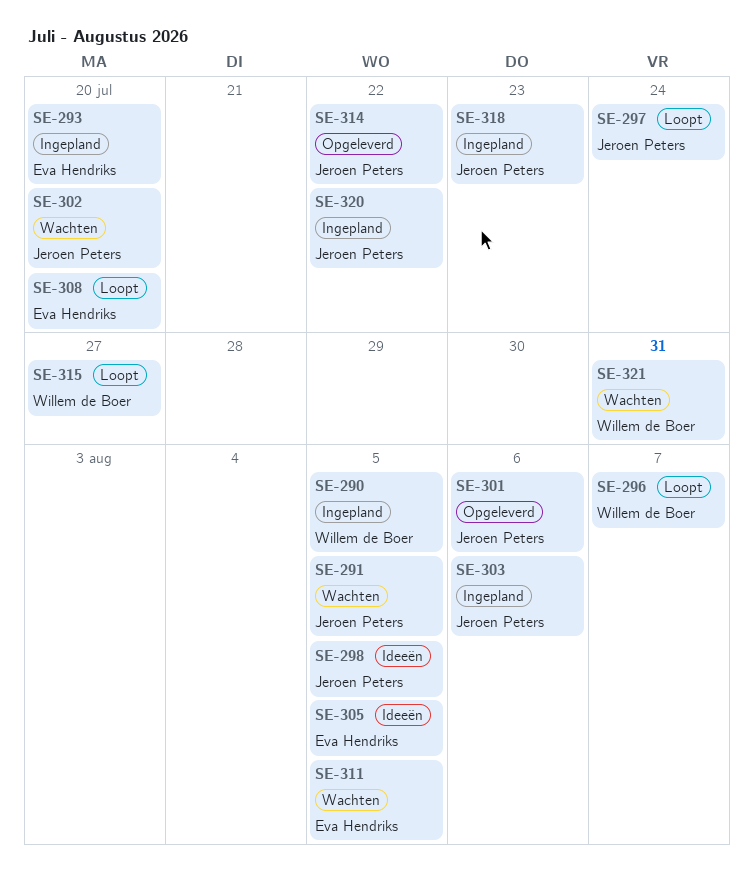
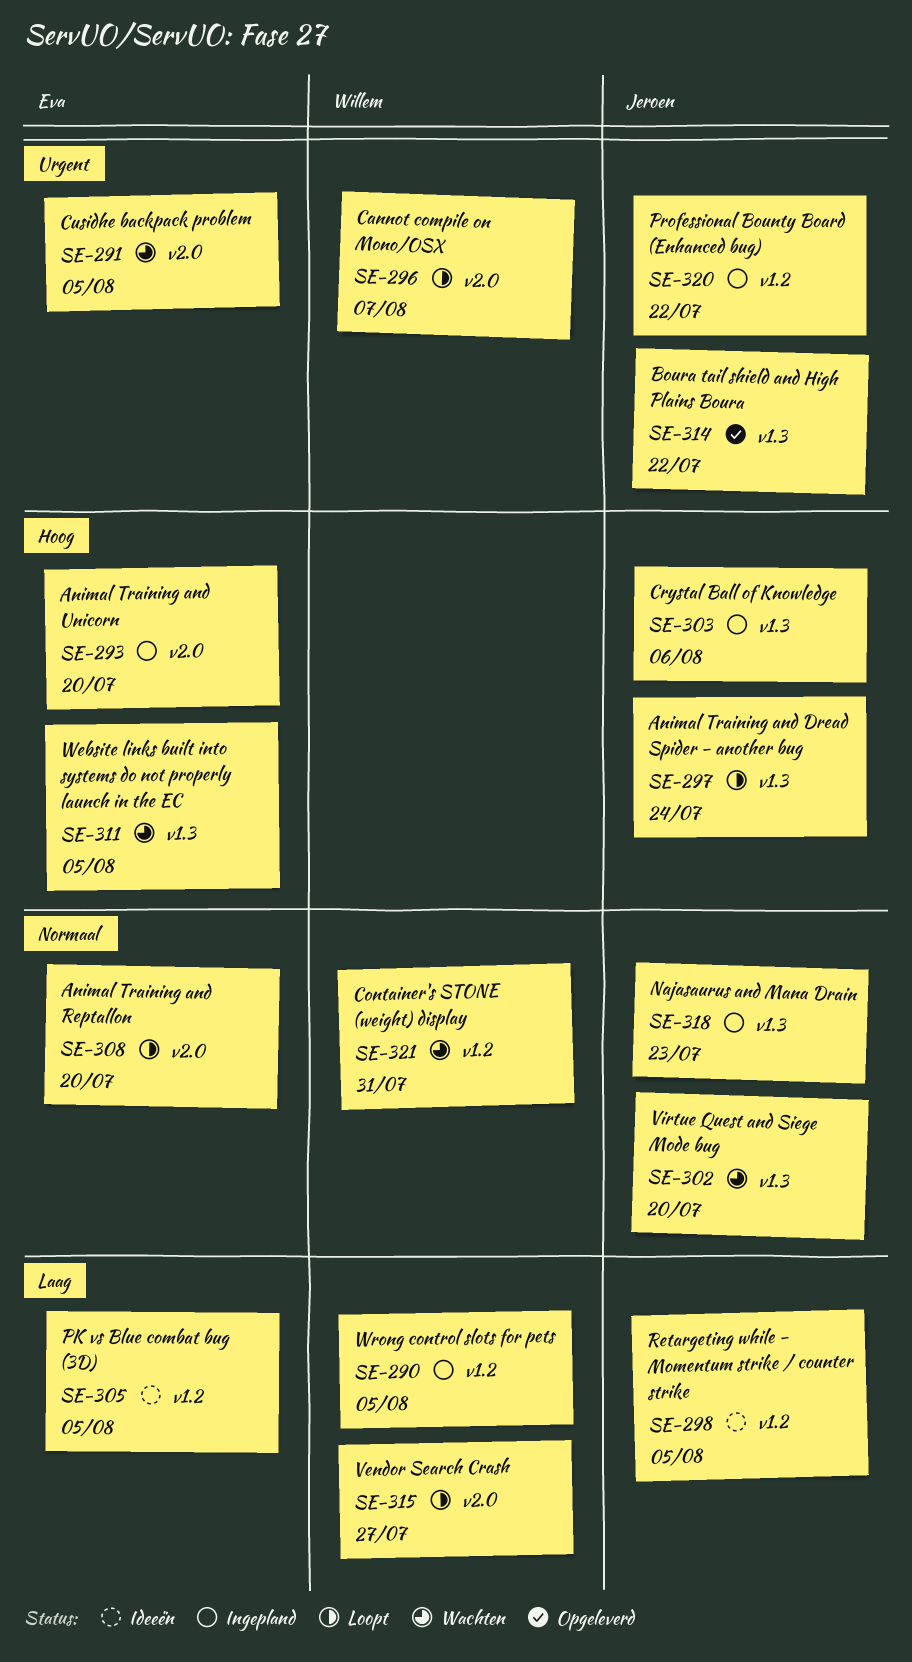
SE-291, owner: Jeroen Peters -> Eva Hendriks
SE-301: present -> none

